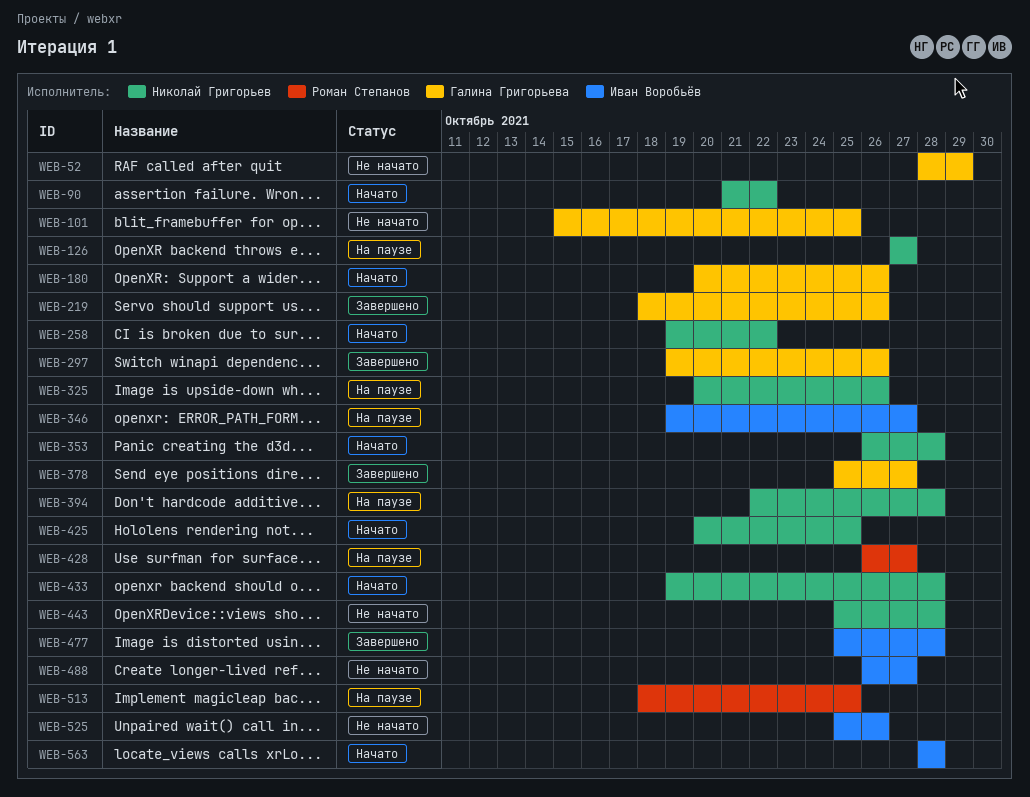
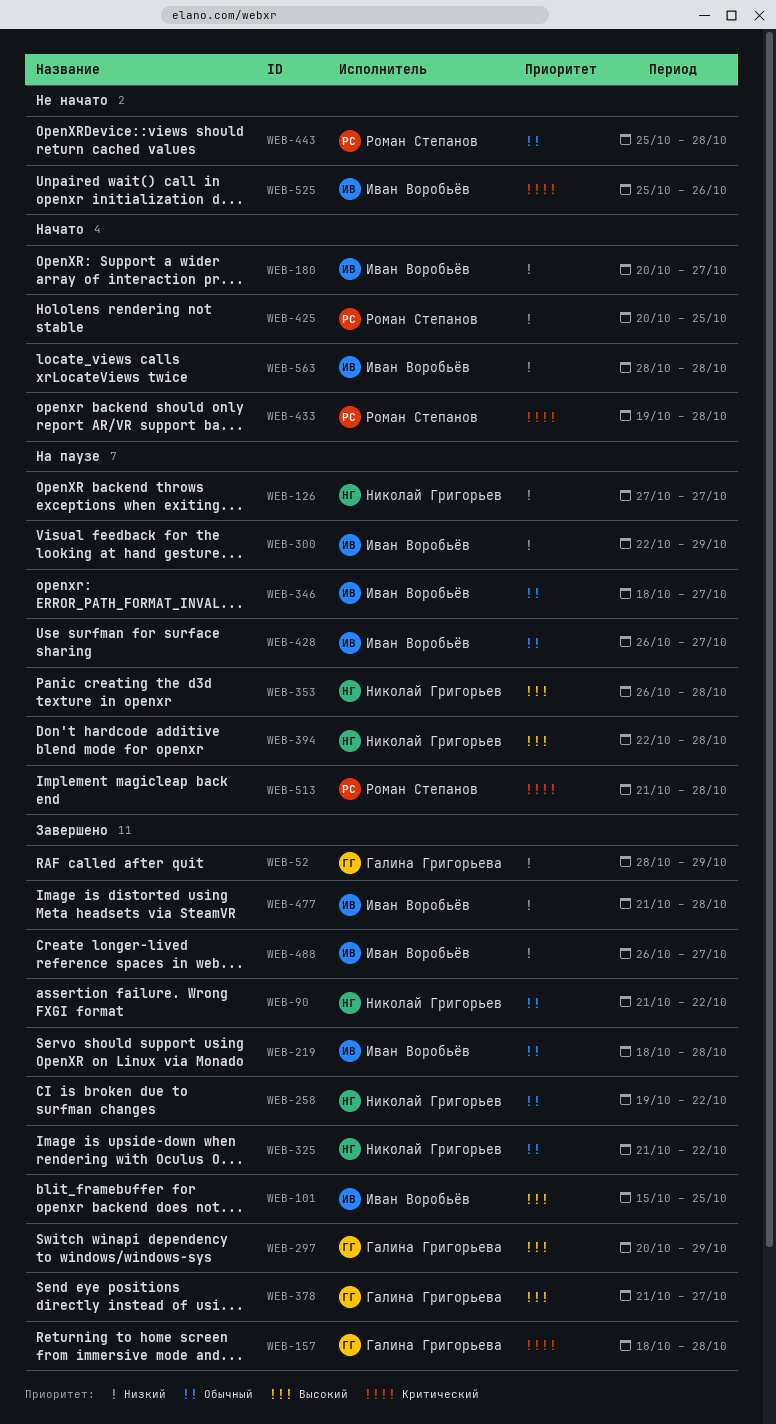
WEB-52, status: Не начато -> Завершено
WEB-90, status: Начато -> Завершено
WEB-101, status: Не начато -> Завершено
WEB-101, owner: Галина Григорьева -> Иван Воробьёв
WEB-157: none -> present
WEB-180, owner: Галина Григорьева -> Иван Воробьёв
WEB-180, due: Oct 26 -> Oct 27
WEB-219, owner: Галина Григорьева -> Иван Воробьёв
WEB-219, due: Oct 26 -> Oct 28
WEB-258, status: Начато -> Завершено
WEB-297, start: Oct 19 -> Oct 20
WEB-297, due: Oct 26 -> Oct 29
WEB-300: none -> present
WEB-325, status: На паузе -> Завершено
WEB-325, start: Oct 20 -> Oct 21
WEB-325, due: Oct 26 -> Oct 22
WEB-346, start: Oct 19 -> Oct 18
WEB-353, status: Начато -> На паузе
WEB-378, start: Oct 25 -> Oct 21
WEB-425, owner: Николай Григорьев -> Роман Степанов
WEB-428, owner: Роман Степанов -> Иван Воробьёв
WEB-433, owner: Николай Григорьев -> Роман Степанов
WEB-443, owner: Николай Григорьев -> Роман Степанов
WEB-477, start: Oct 25 -> Oct 21
WEB-488, status: Не начато -> Завершено
WEB-513, start: Oct 18 -> Oct 21
WEB-513, due: Oct 25 -> Oct 28

